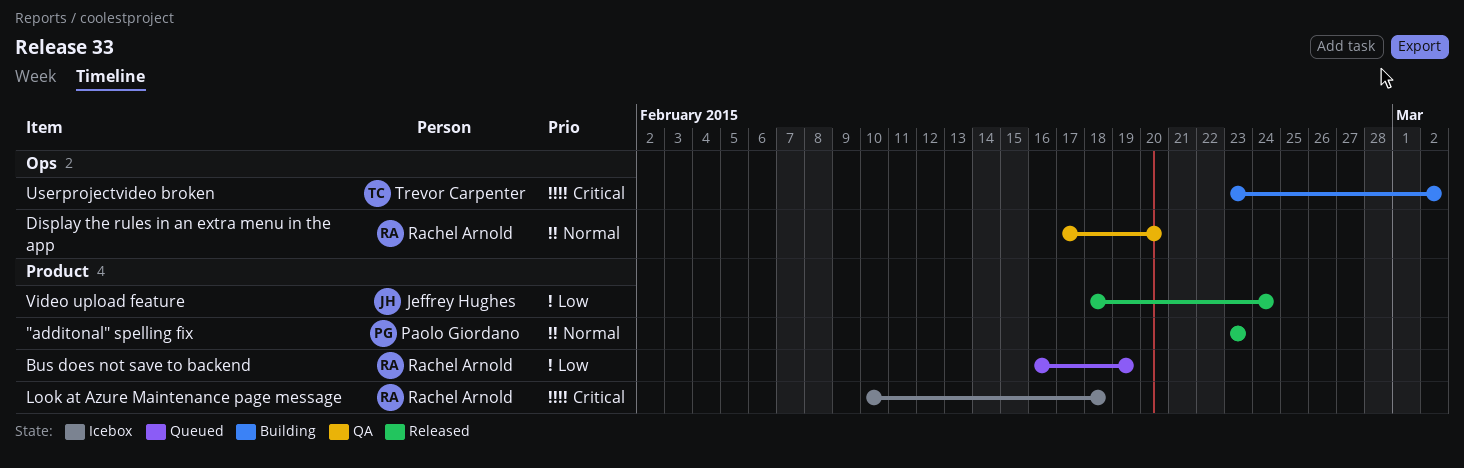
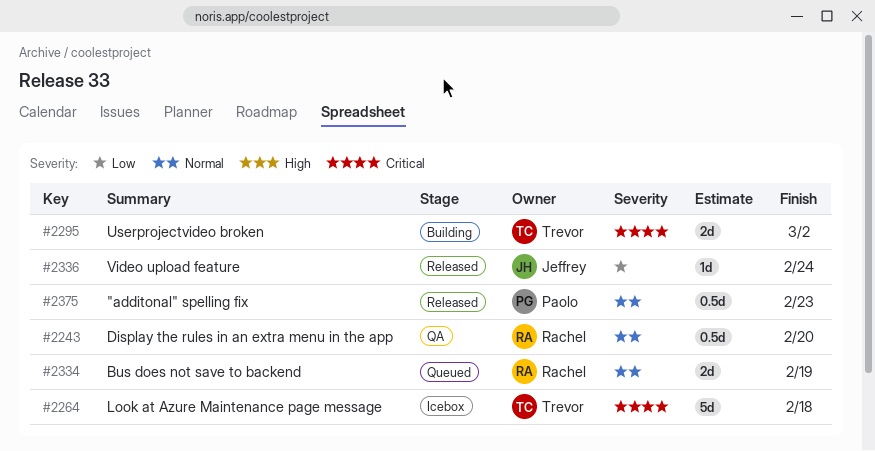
Bus does not save to backend, priority: Low -> Normal
Look at Azure Maintenance page message, owner: Rachel Arnold -> Trevor Carpenter

